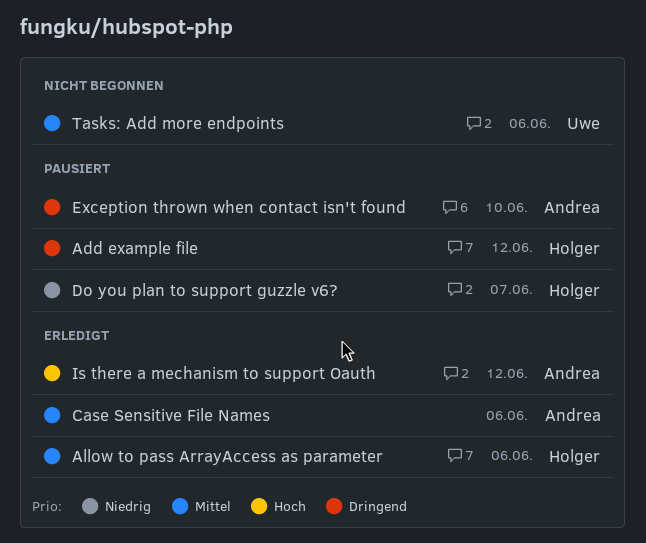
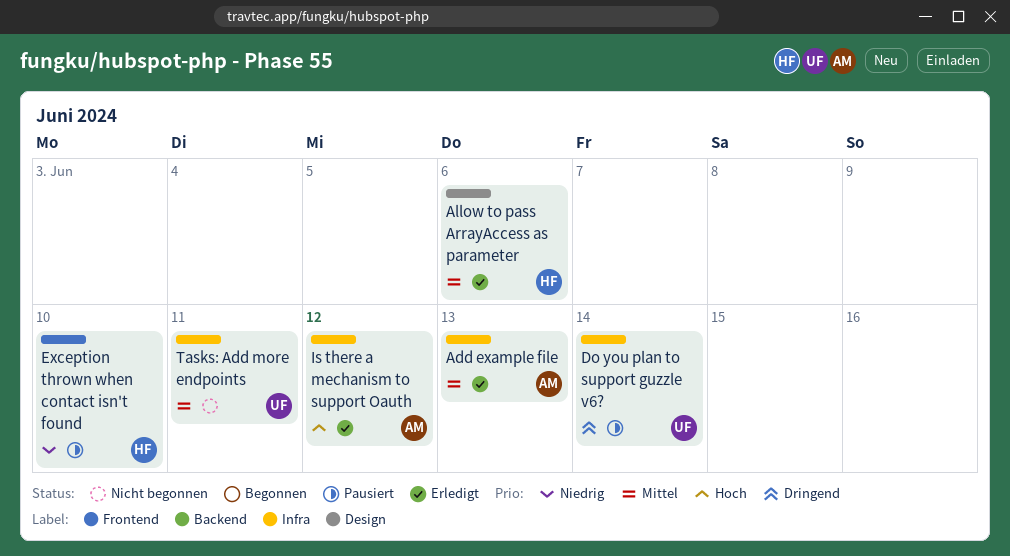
Add example file, status: Pausiert -> Erledigt
Add example file, owner: Holger -> Andrea
Add example file, priority: Dringend -> Mittel
Add example file, due: Jun 12 -> Jun 13
Case Sensitive File Names: present -> none
Do you plan to support guzzle v6?, owner: Holger -> Uwe
Do you plan to support guzzle v6?, priority: Niedrig -> Dringend
Do you plan to support guzzle v6?, due: Jun 7 -> Jun 14
Exception thrown when contact isn't found, owner: Andrea -> Holger
Exception thrown when contact isn't found, priority: Dringend -> Niedrig
Tasks: Add more endpoints, due: Jun 6 -> Jun 11

